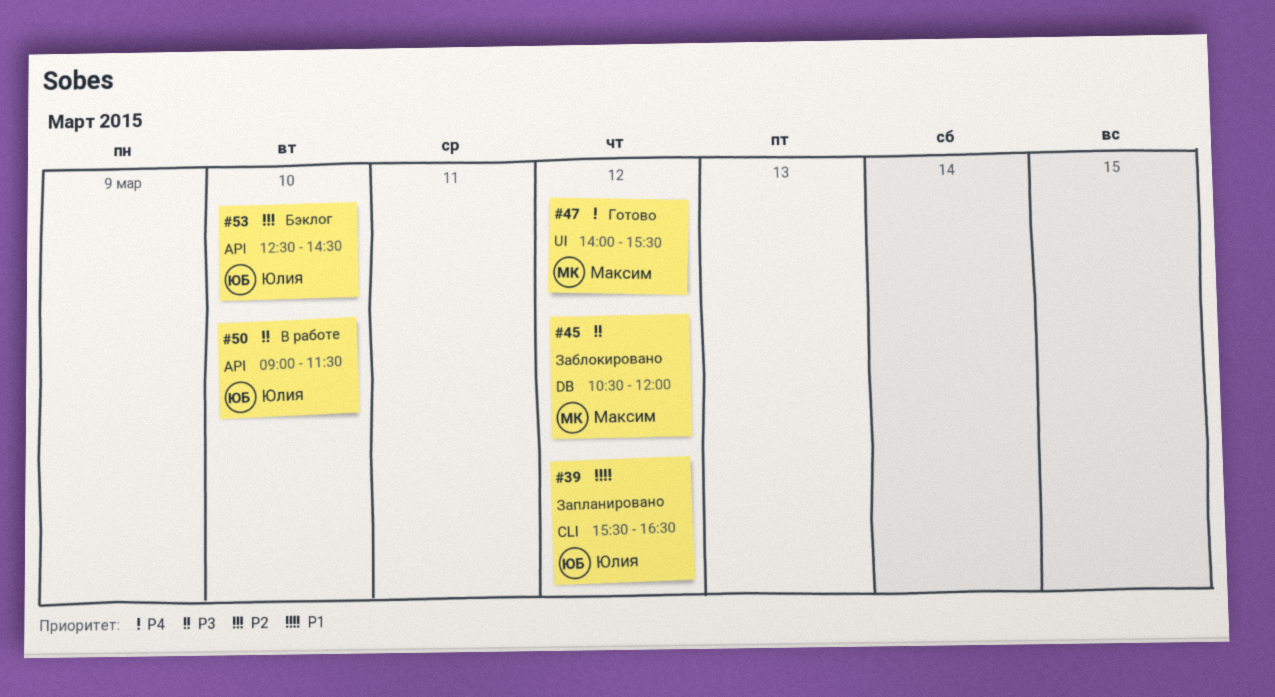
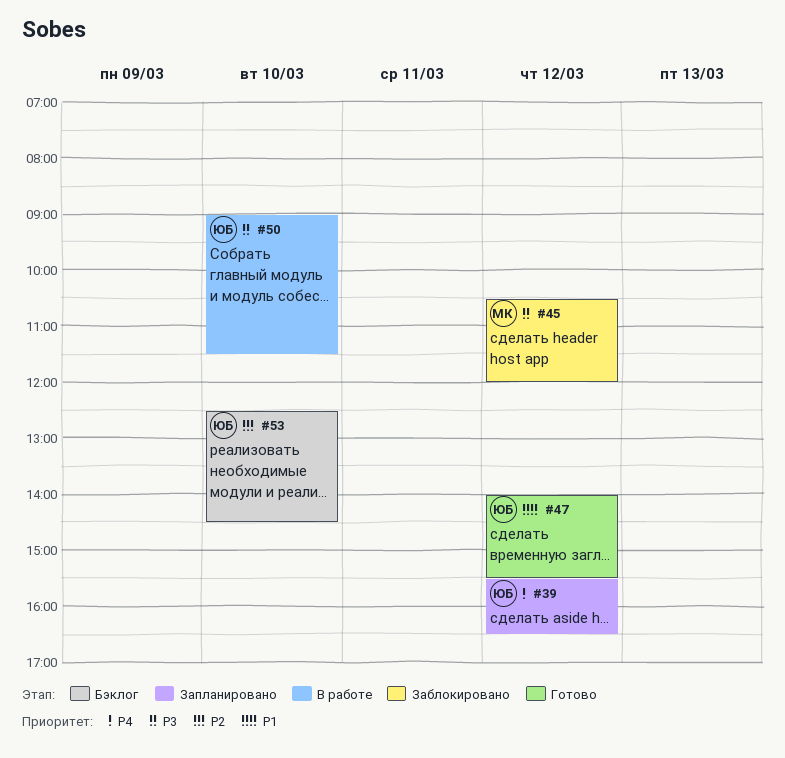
#39, priority: P1 -> P4
#47, owner: Максим -> Юлия
#47, priority: P4 -> P1

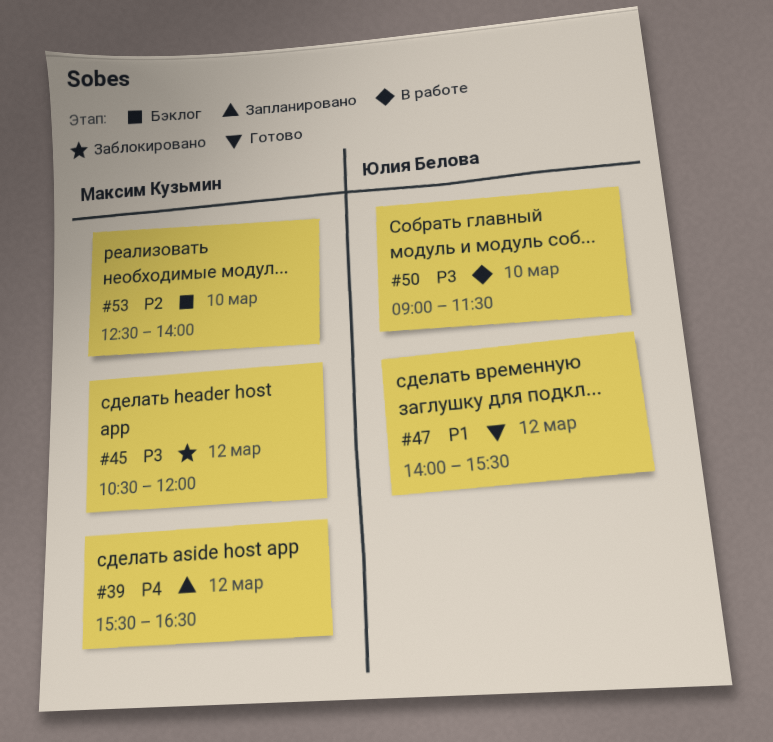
#39, owner: Юлия Белова -> Максим Кузьмин
#53, owner: Юлия Белова -> Максим Кузьмин
#53, ends: 14:30 -> 14:00

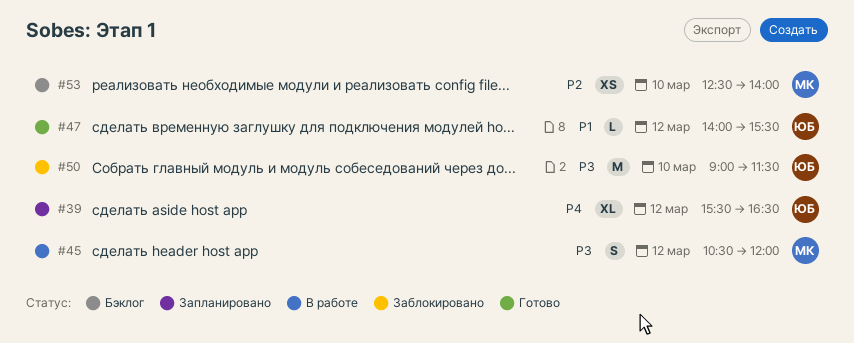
#39, owner: Максим Кузьмин -> Юлия Белова
#45, status: Заблокировано -> В работе
#50, status: В работе -> Заблокировано

